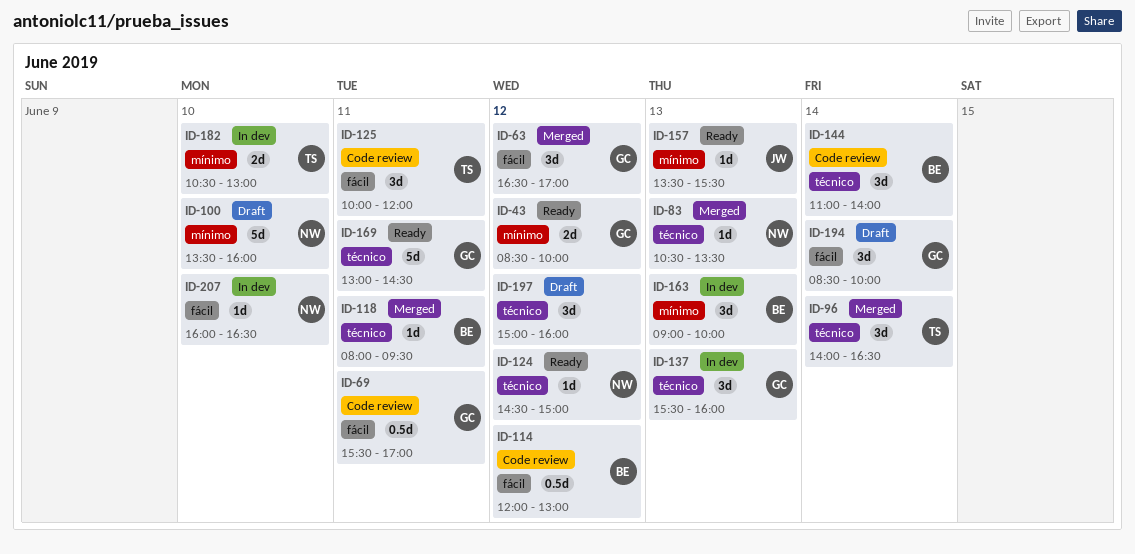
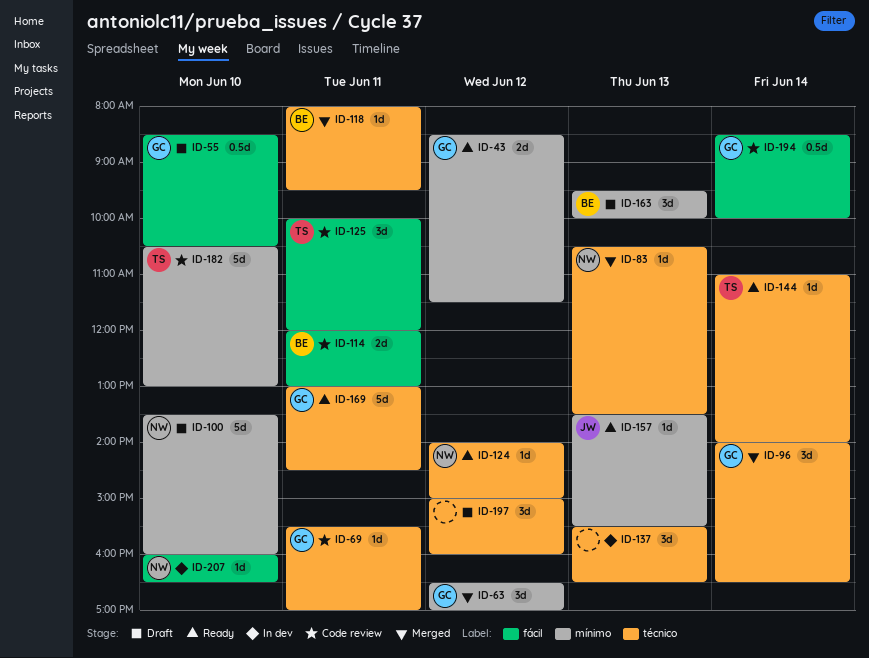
ID-43, ends: 10:00 -> 11:30
ID-55: none -> present
ID-63, label: fácil -> mínimo
ID-69, label: fácil -> técnico
ID-69, estimate: 0.5d -> 1d
ID-96, owner: TS -> GC
ID-114, estimate: 0.5d -> 2d
ID-114, day: Jun 12 -> Jun 11
ID-124, begins: 14:30 -> 14:00
ID-137, owner: GC -> none
ID-137, ends: 16:00 -> 16:30
ID-144, status: Code review -> Ready
ID-144, owner: BE -> TS
ID-144, estimate: 3d -> 1d
ID-163, status: In dev -> Draft
ID-163, begins: 09:00 -> 09:30
ID-182, status: In dev -> Code review
ID-182, estimate: 2d -> 5d
ID-194, status: Draft -> Code review
ID-194, estimate: 3d -> 0.5d

